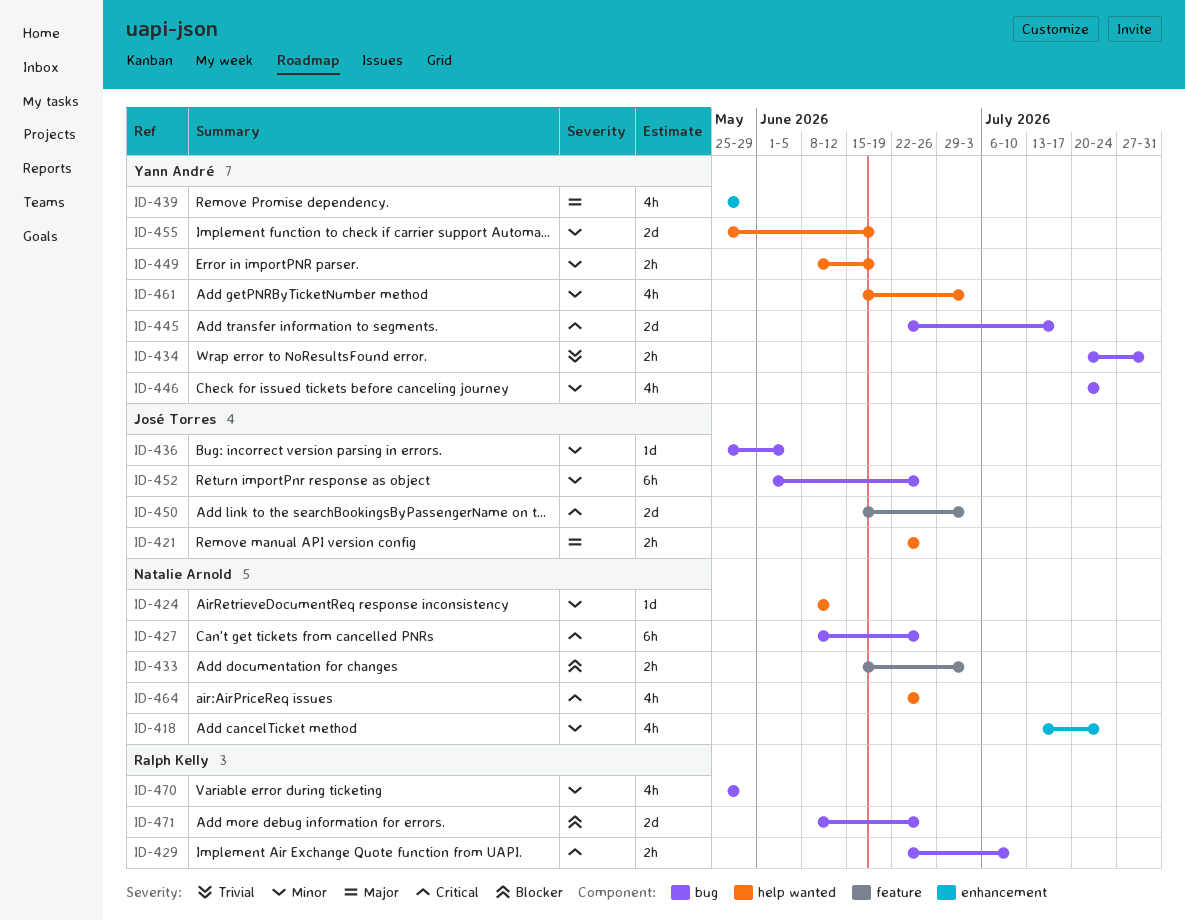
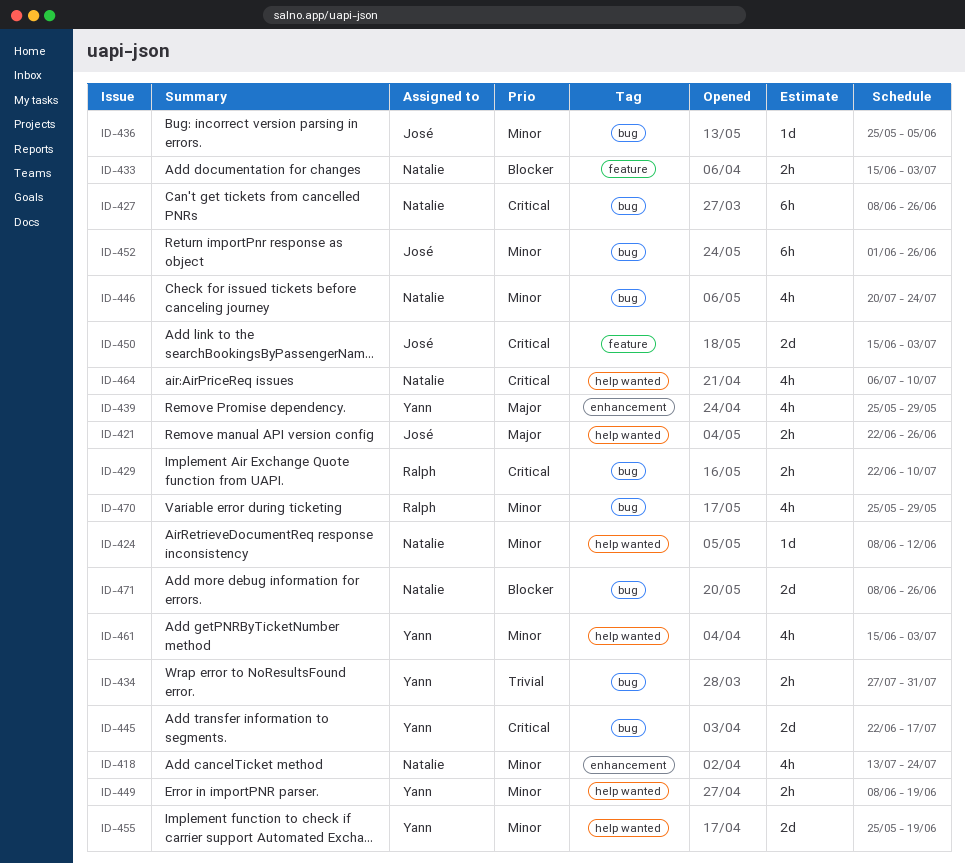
ID-434, start: Jul 20 -> Jul 27
ID-446, owner: Yann André -> Natalie Arnold
ID-464, start: Jun 22 -> Jul 6
ID-464, due: Jun 26 -> Jul 10
ID-471, owner: Ralph Kelly -> Natalie Arnold

